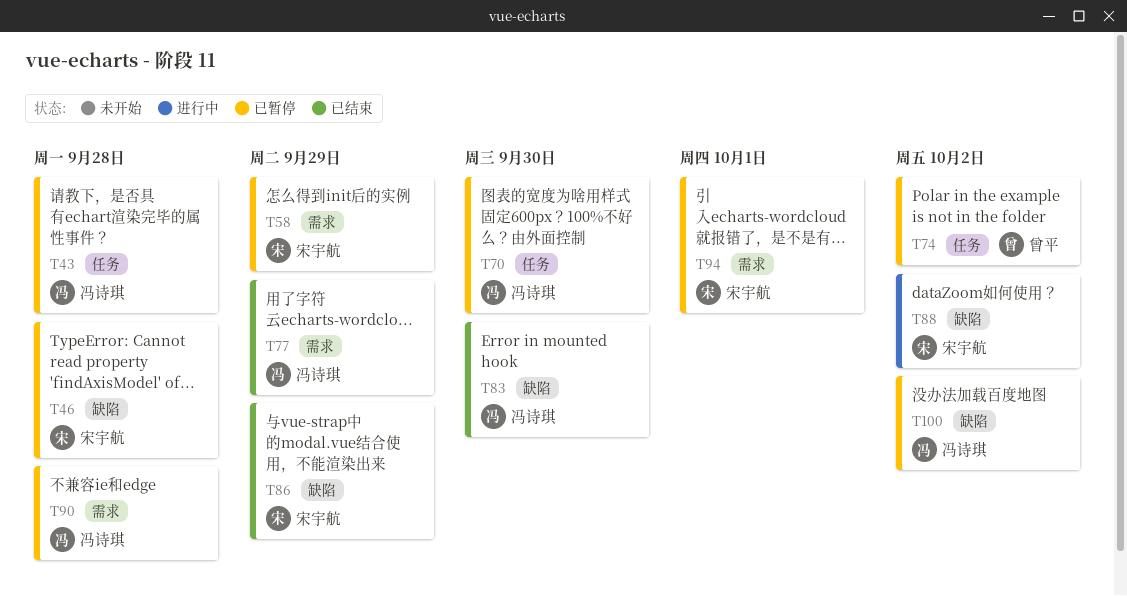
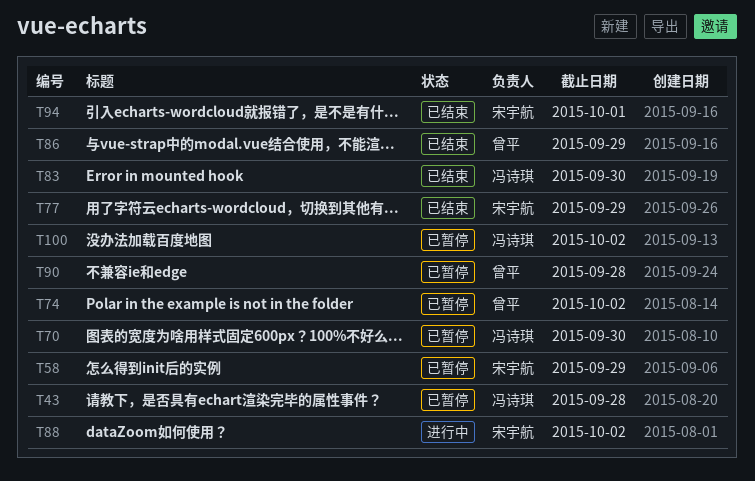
T46: present -> none
T77, owner: 冯诗琪 -> 宋宇航
T86, owner: 宋宇航 -> 曾平
T90, owner: 冯诗琪 -> 曾平
T94, status: 已暂停 -> 已结束

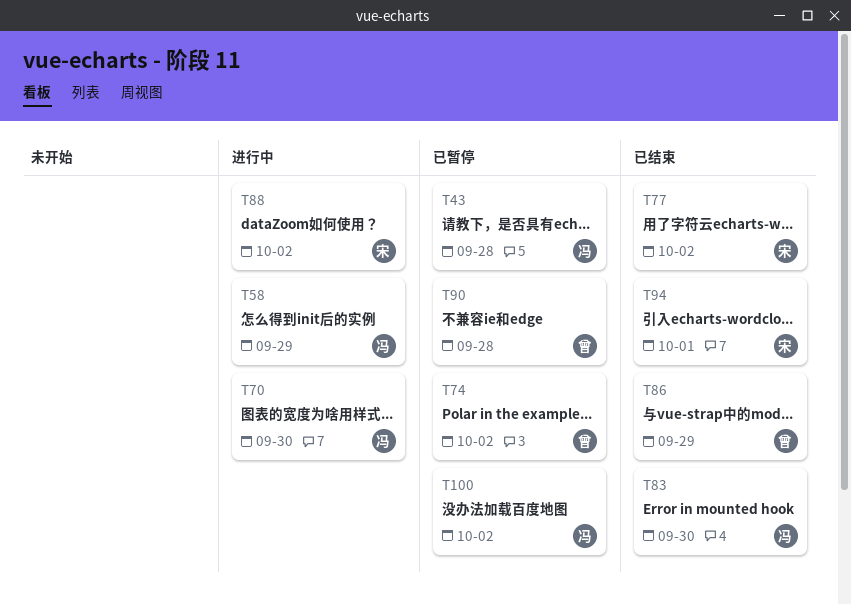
T58, status: 已暂停 -> 进行中
T58, owner: 宋宇航 -> 冯诗琪
T70, status: 已暂停 -> 进行中
T77, due: Sep 29 -> Oct 2

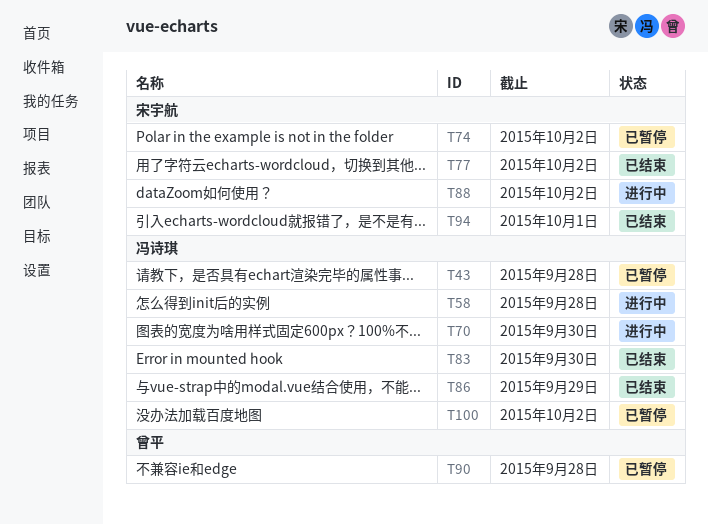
T58, due: Sep 29 -> Sep 28
T74, owner: 曾平 -> 宋宇航
T86, owner: 曾平 -> 冯诗琪

